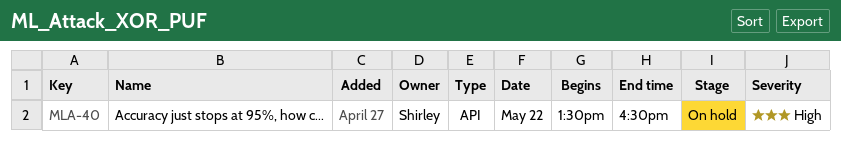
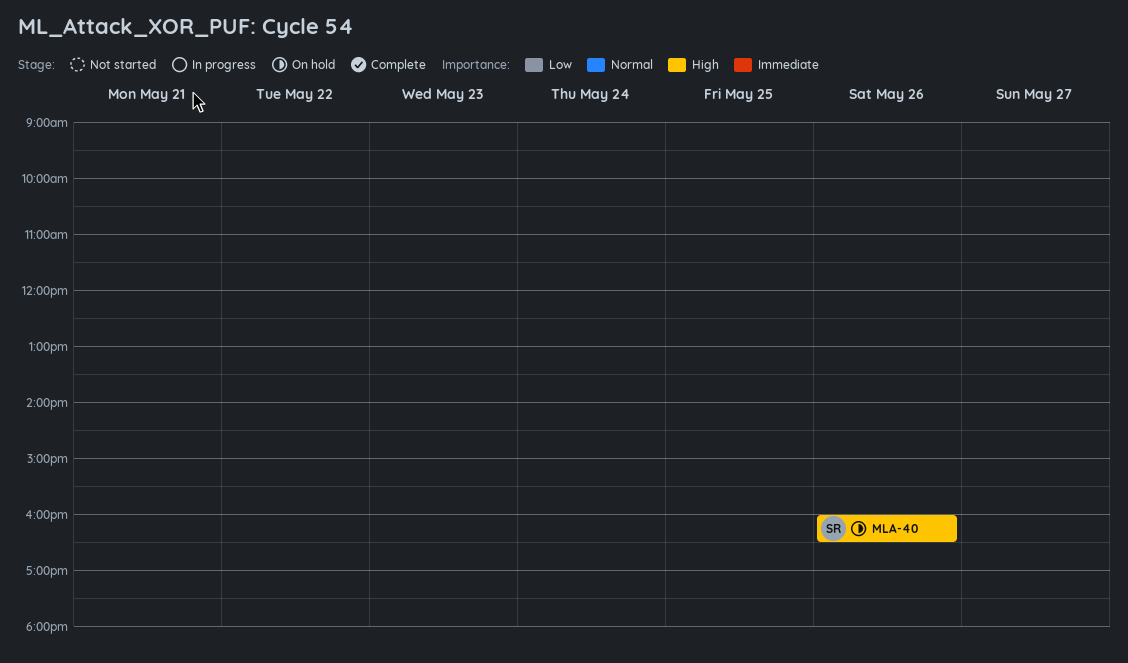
MLA-40, day: May 22 -> May 26
MLA-40, begins: 13:30 -> 16:00

